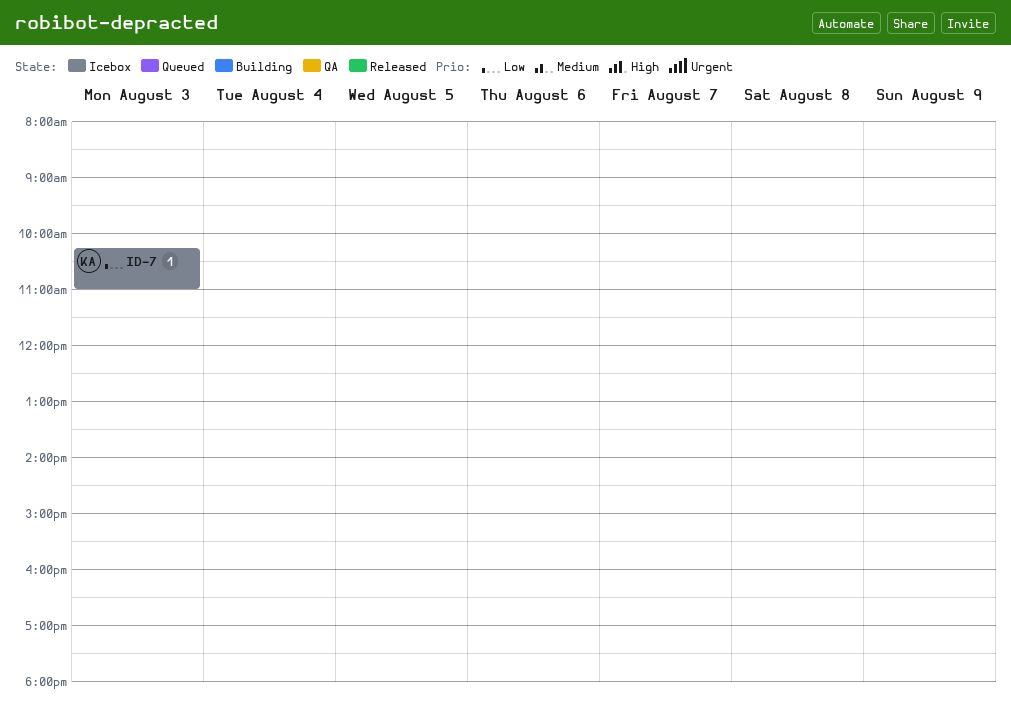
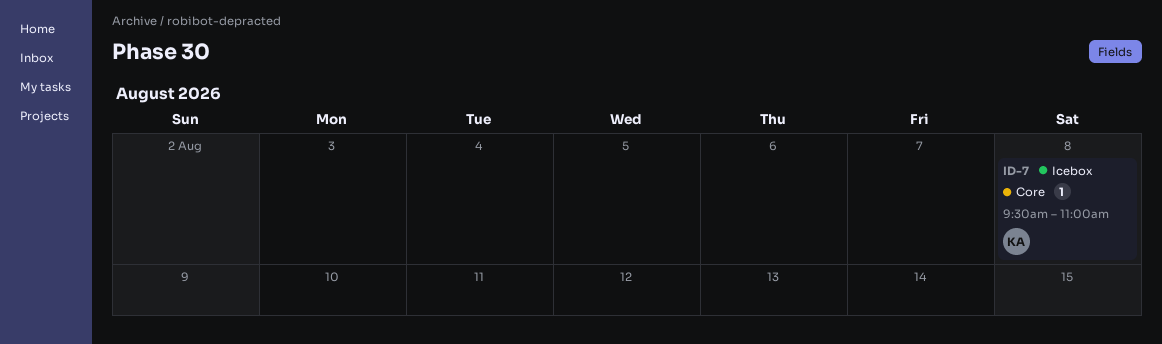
ID-7, day: Aug 3 -> Aug 8
ID-7, begins: 10:15 -> 09:30

